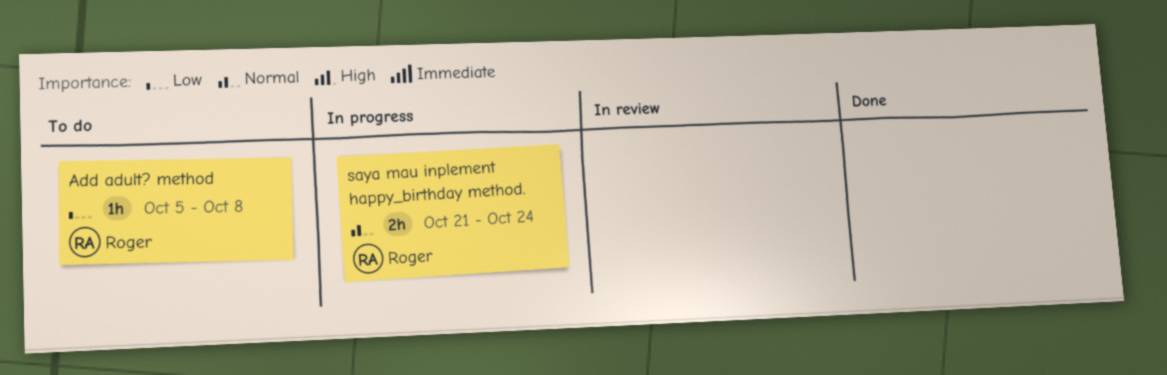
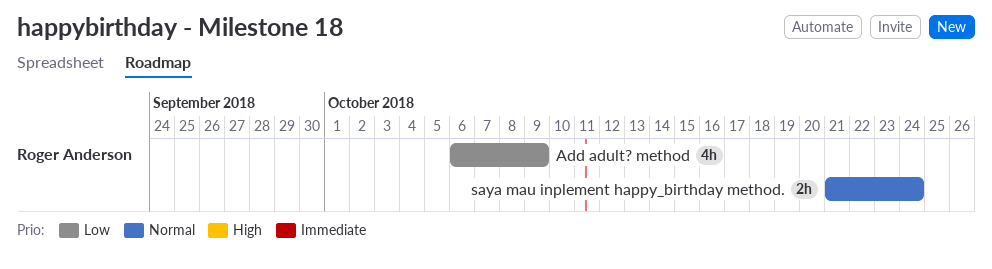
Add adult? method, estimate: 1h -> 4h
Add adult? method, start: Oct 5 -> Oct 6
Add adult? method, due: Oct 8 -> Oct 9

